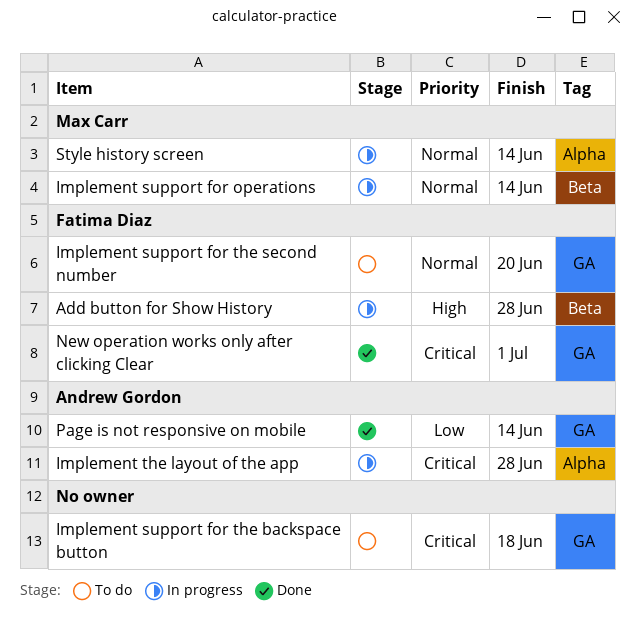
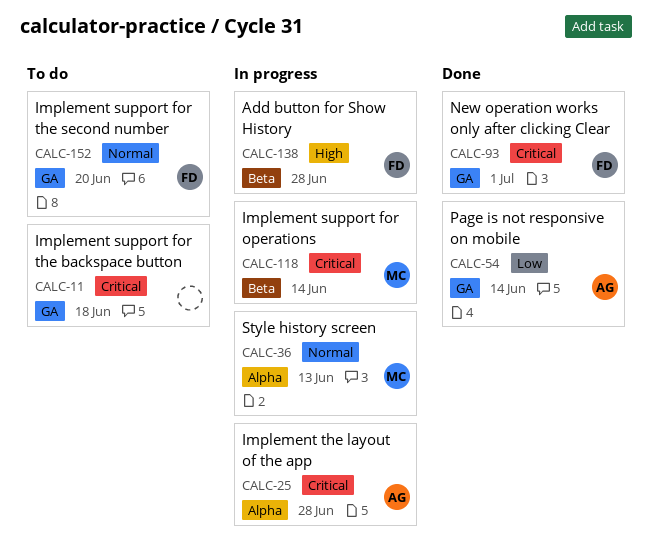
Implement support for operations, priority: Normal -> Critical
Style history screen, due: Jun 14 -> Jun 13

